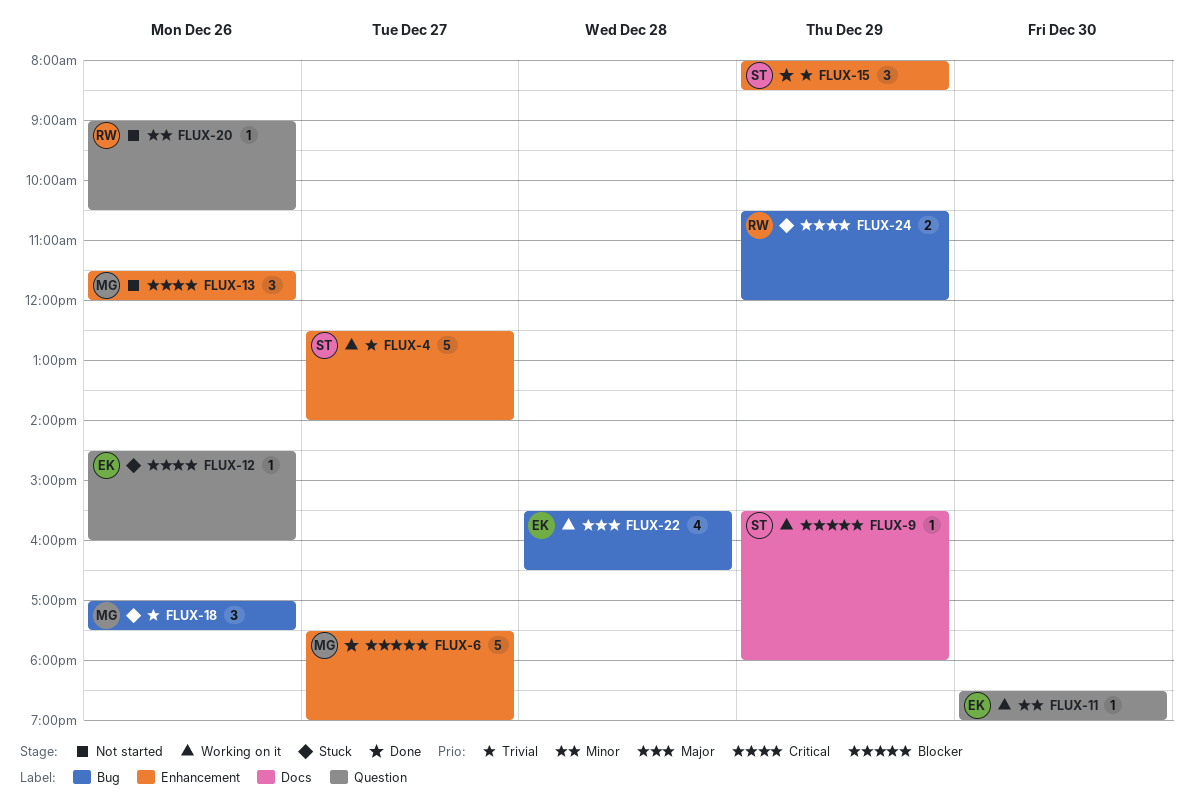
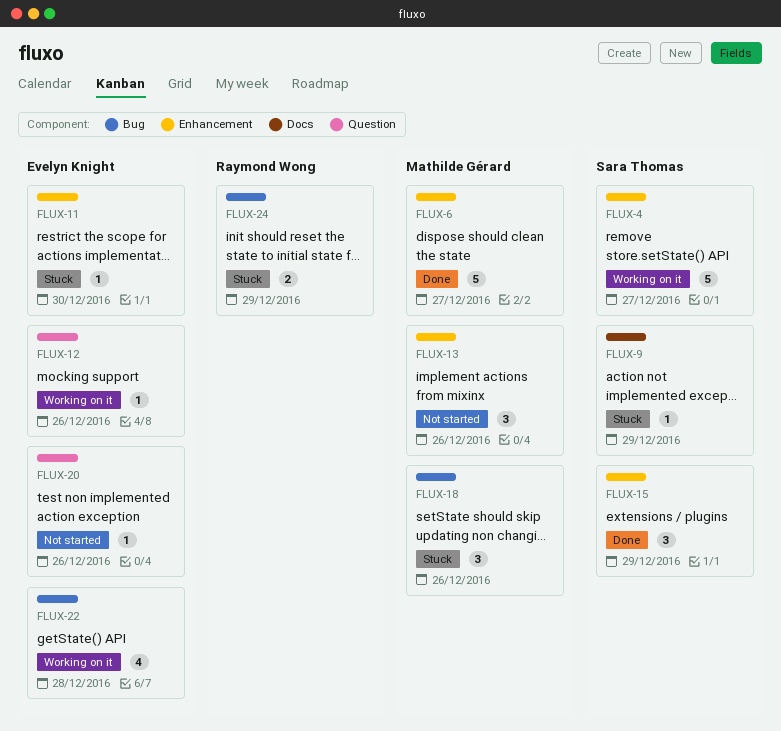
FLUX-9, status: Working on it -> Stuck
FLUX-11, status: Working on it -> Stuck
FLUX-11, label: Question -> Enhancement
FLUX-12, status: Stuck -> Working on it
FLUX-20, owner: Raymond Wong -> Evelyn Knight

